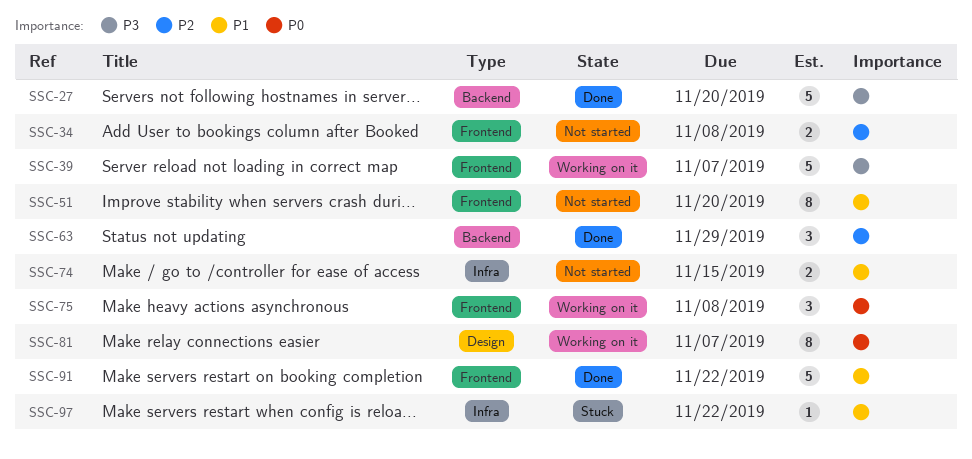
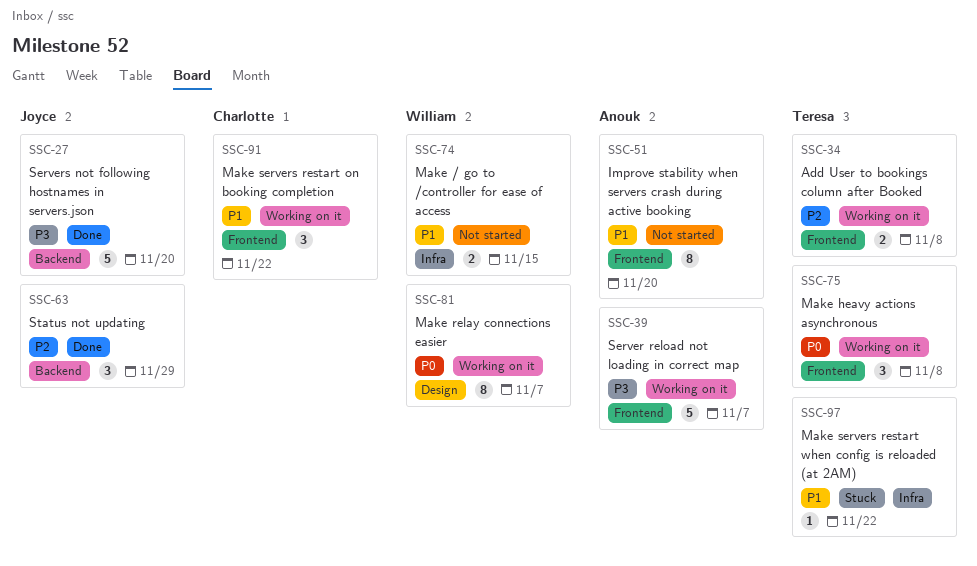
SSC-34, status: Not started -> Working on it
SSC-91, status: Done -> Working on it
SSC-91, estimate: 5 -> 3

